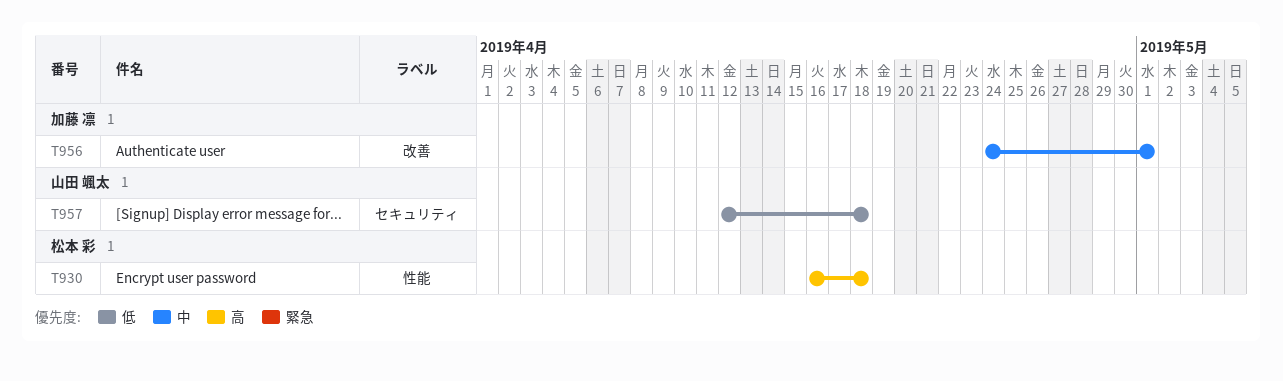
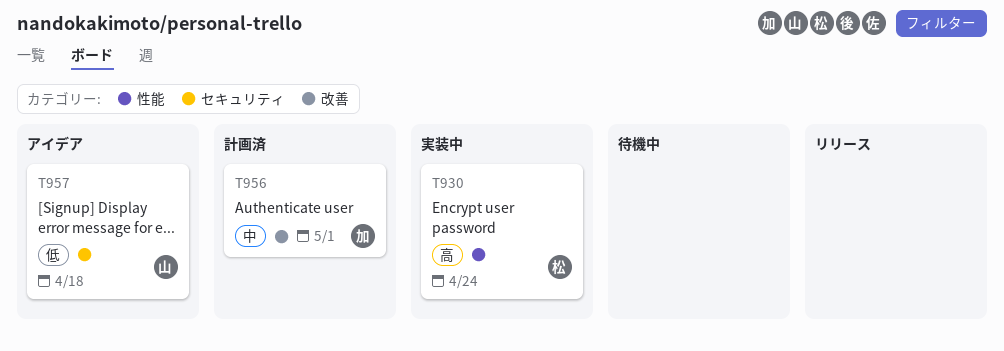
T930, due: Apr 18 -> Apr 24

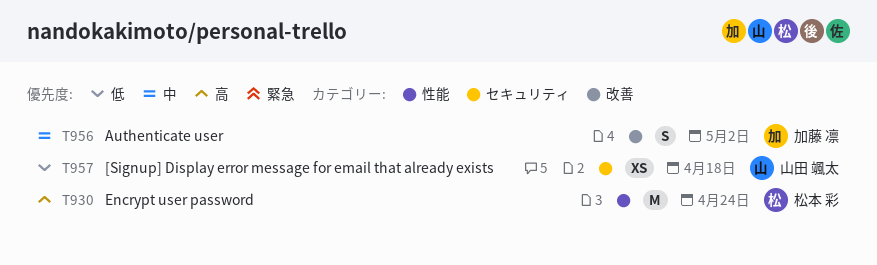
T956, due: May 1 -> May 2

